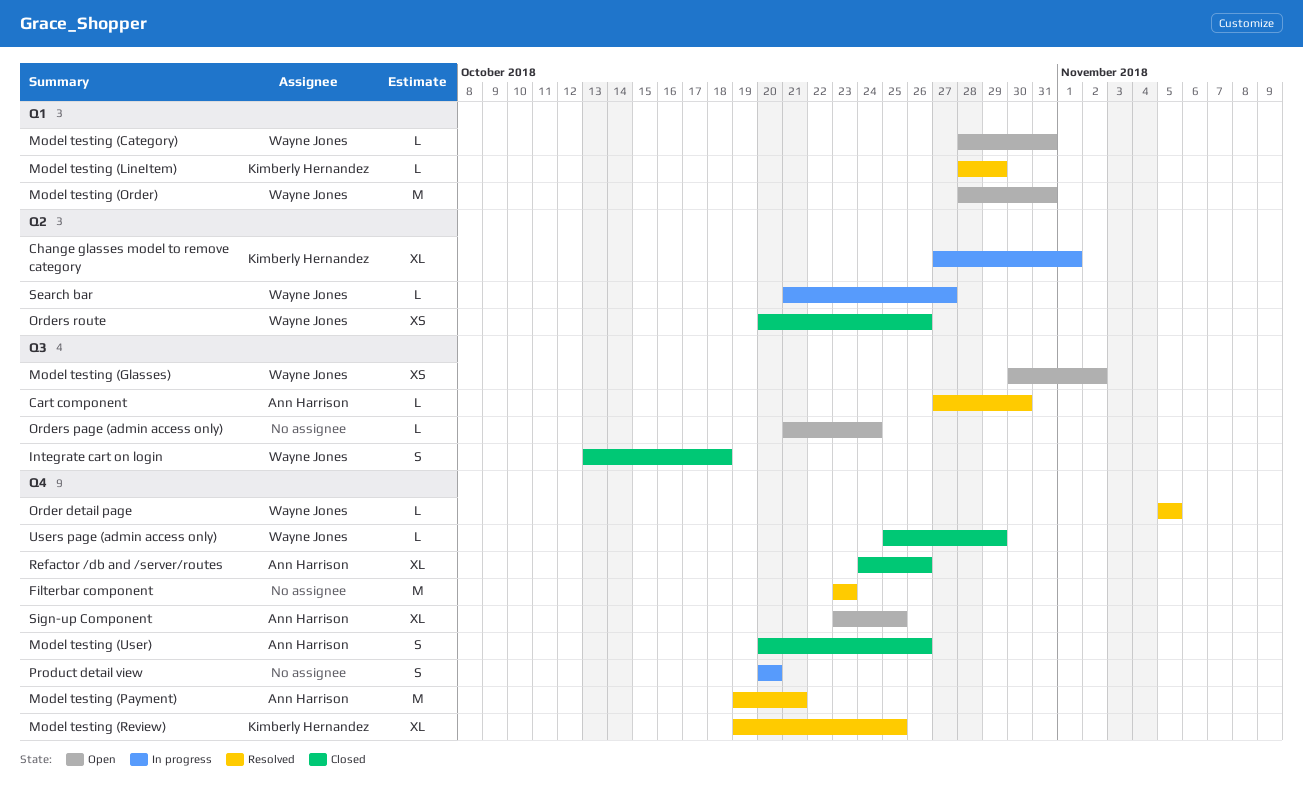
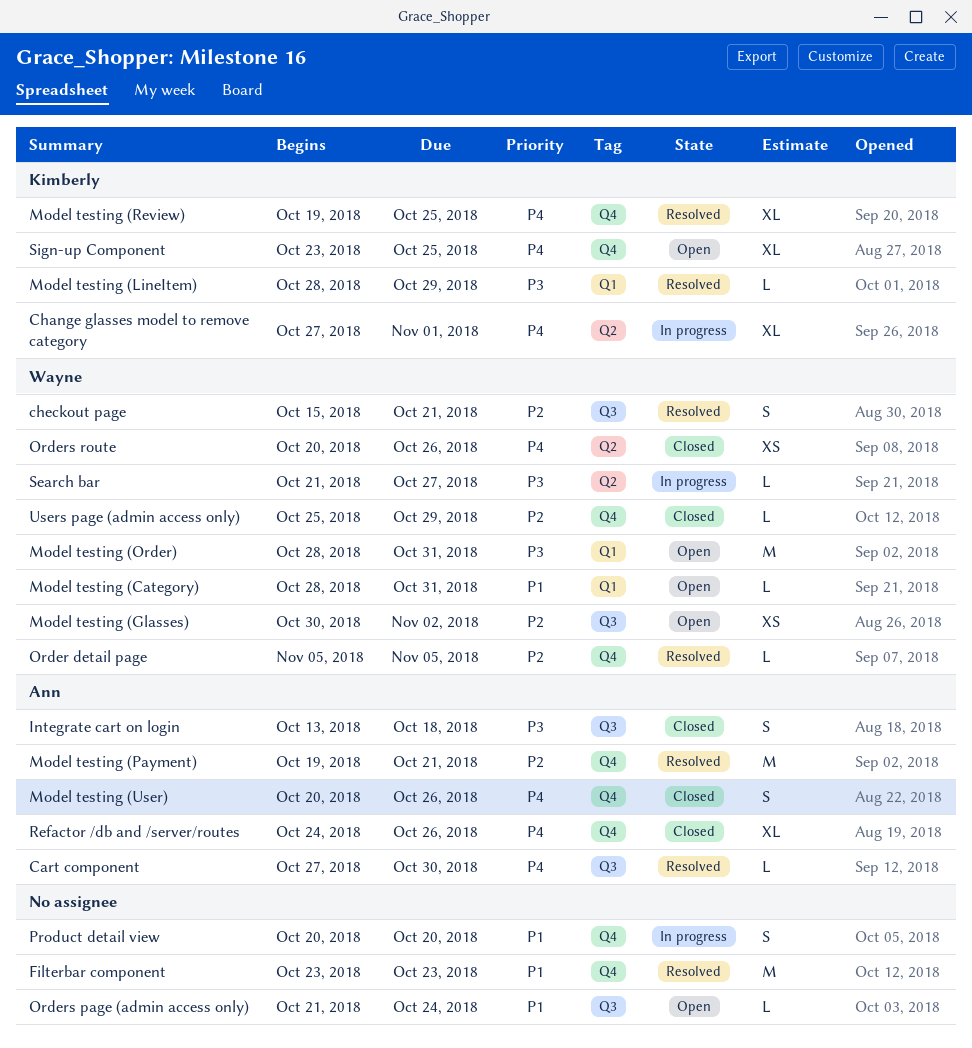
checkout page: none -> present
Integrate cart on login, owner: Wayne Jones -> Ann Harrison
Sign-up Component, owner: Ann Harrison -> Kimberly Hernandez

